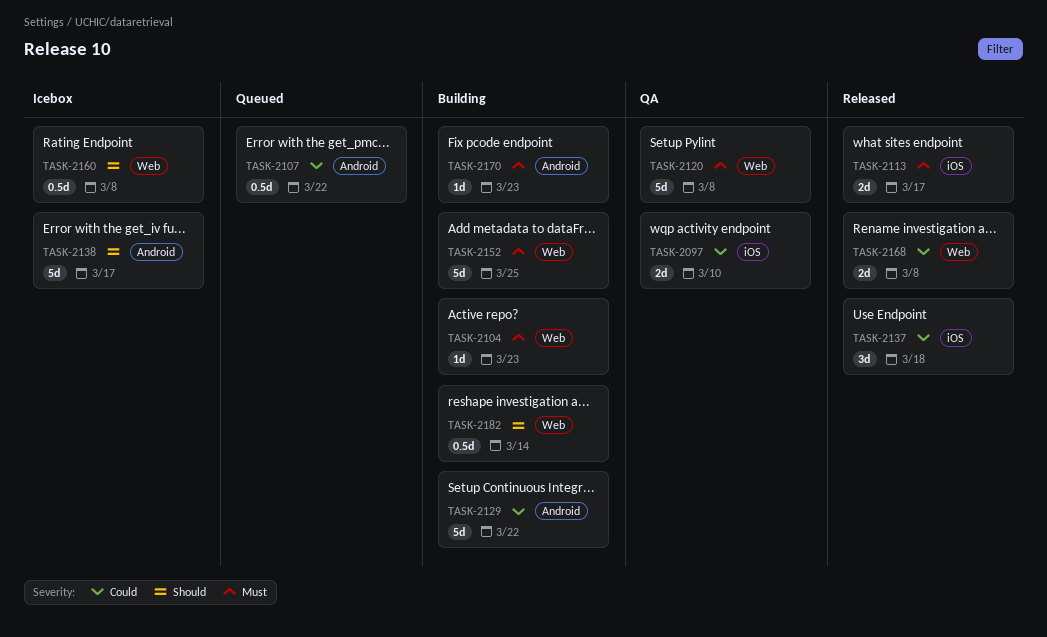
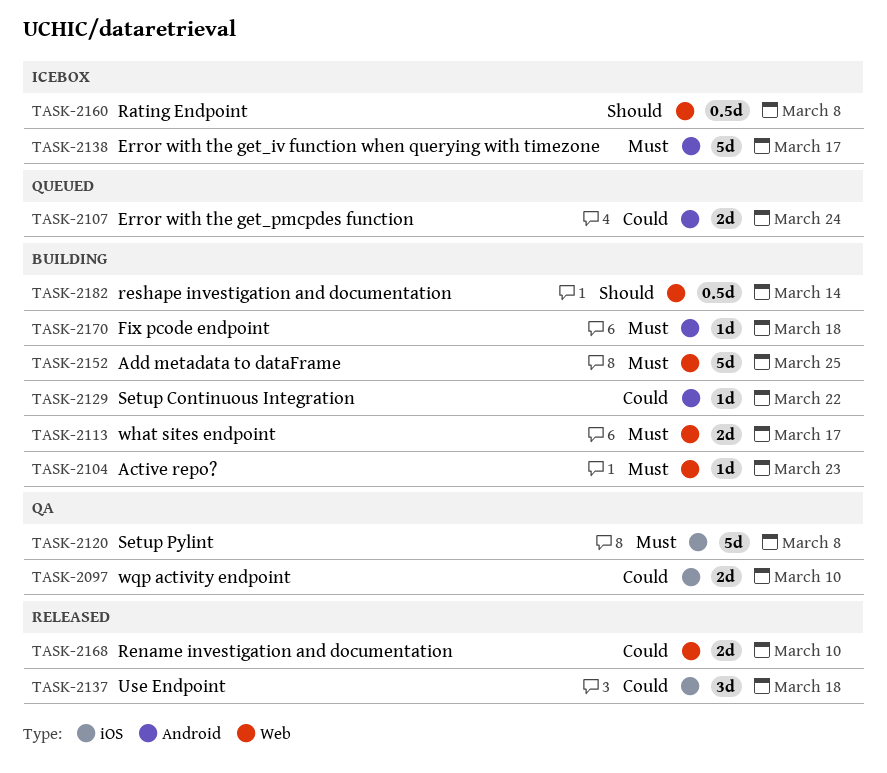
TASK-2107, estimate: 0.5d -> 2d
TASK-2107, due: Mar 22 -> Mar 24
TASK-2113, status: Released -> Building
TASK-2113, label: iOS -> Web
TASK-2120, label: Web -> iOS
TASK-2129, estimate: 5d -> 1d
TASK-2138, priority: Should -> Must
TASK-2168, due: Mar 8 -> Mar 10
TASK-2170, due: Mar 23 -> Mar 18

